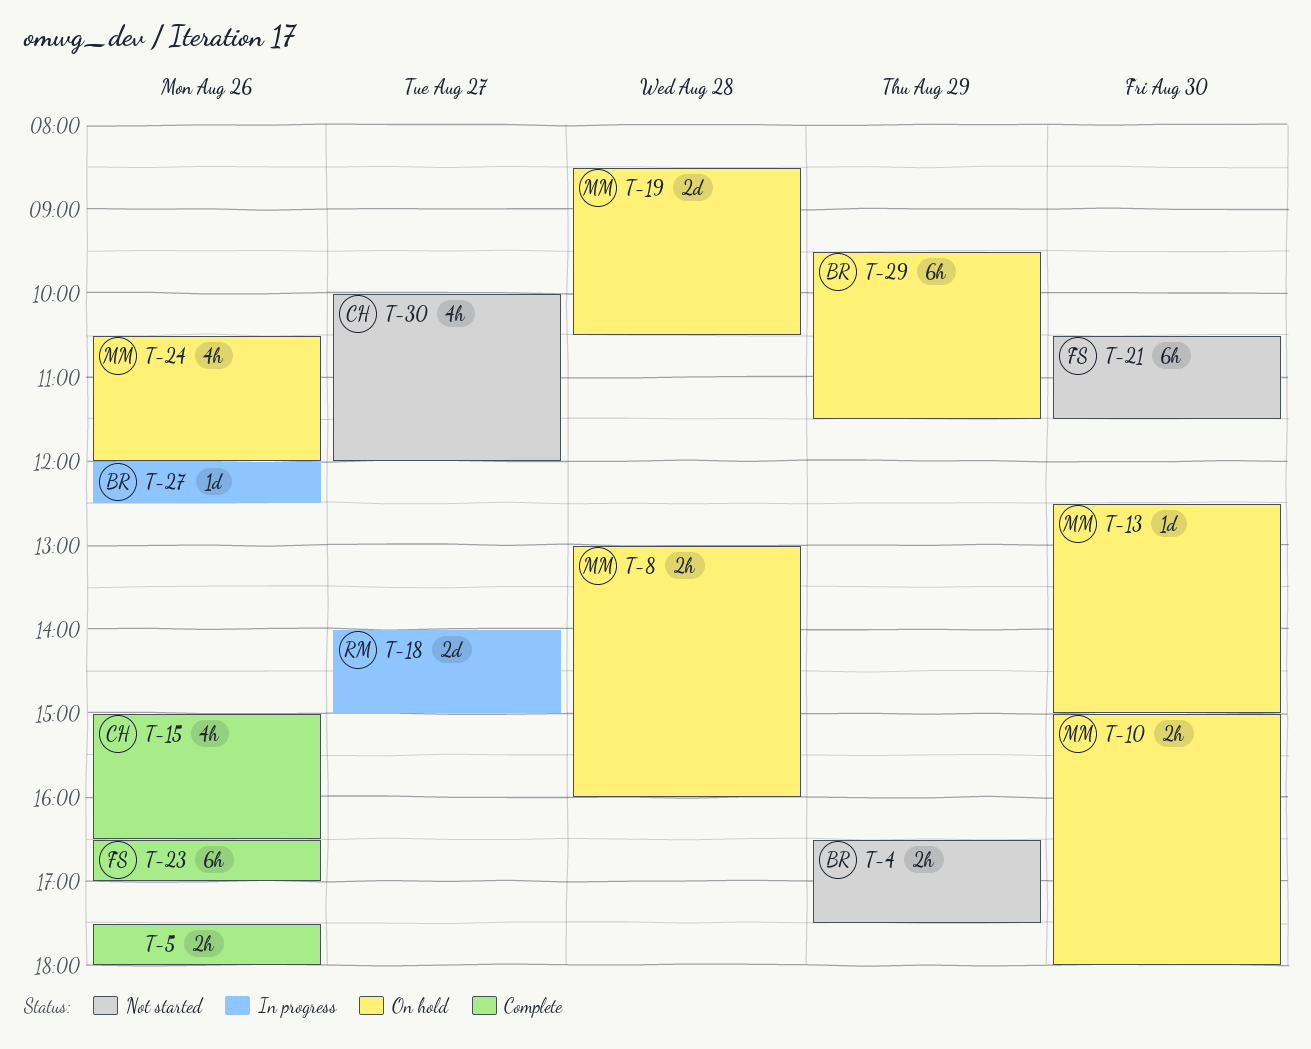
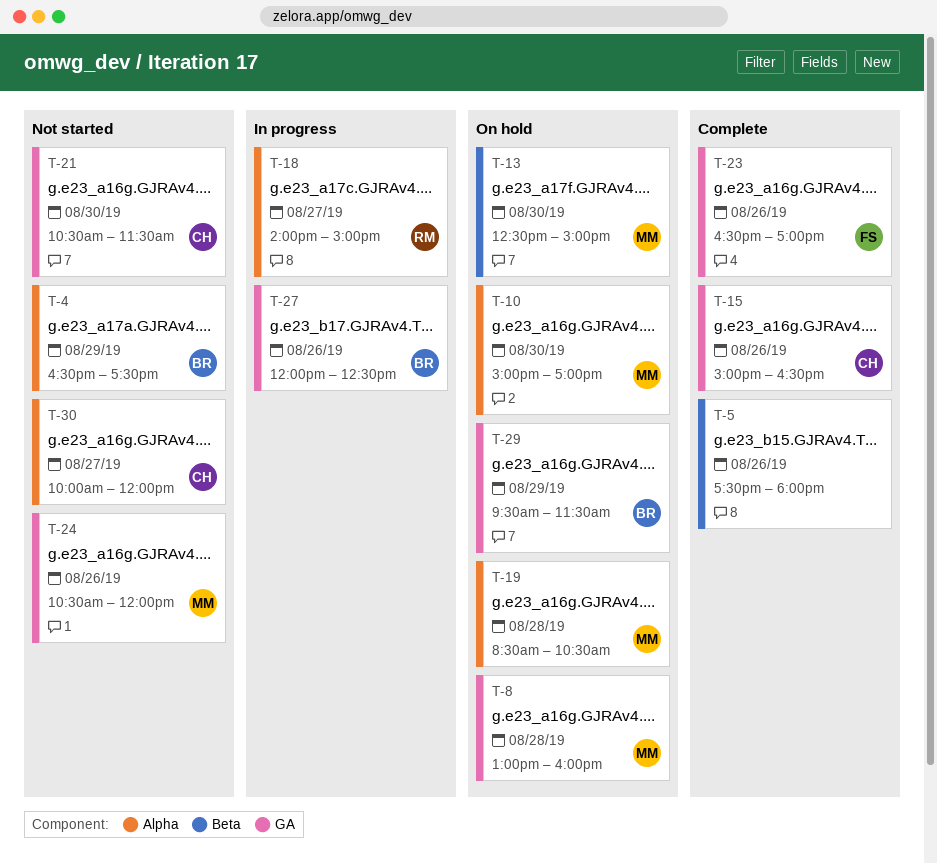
T-10, ends: 18:00 -> 17:00
T-21, owner: FS -> CH
T-24, status: On hold -> Not started

